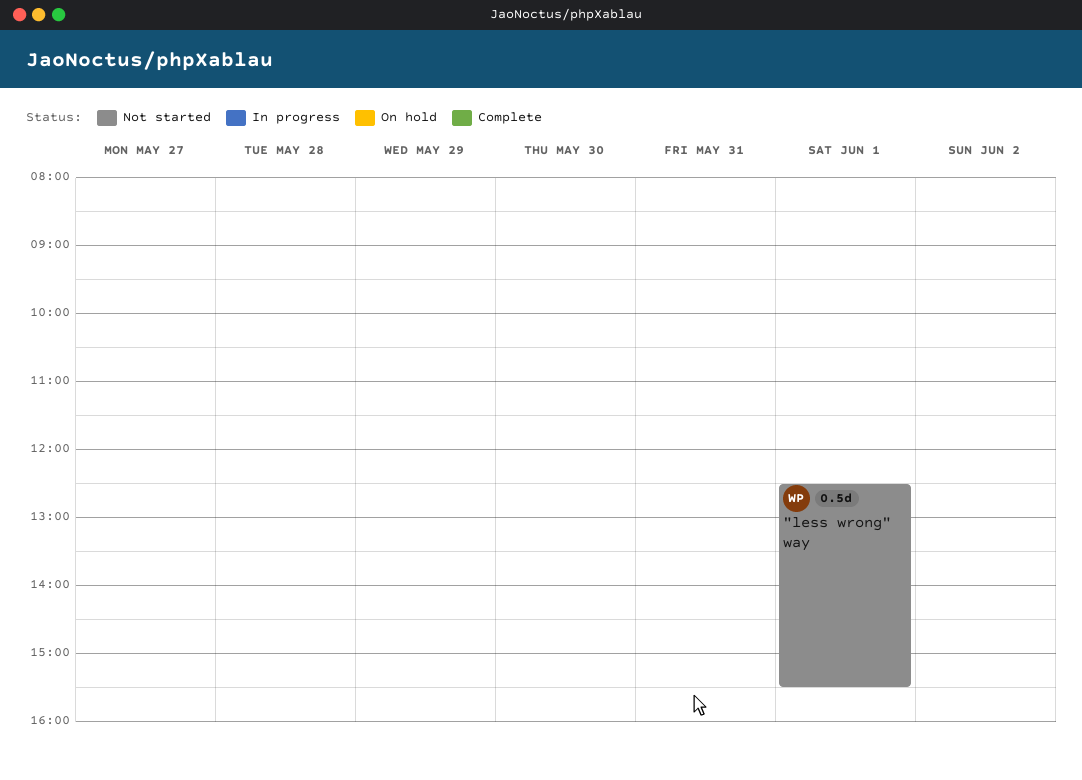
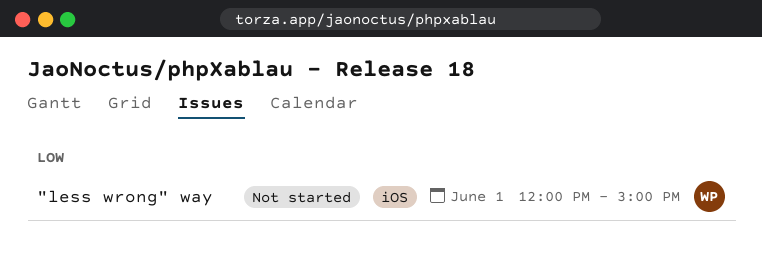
"less wrong" way, begins: 12:30 -> 12:00
"less wrong" way, ends: 15:30 -> 15:00

